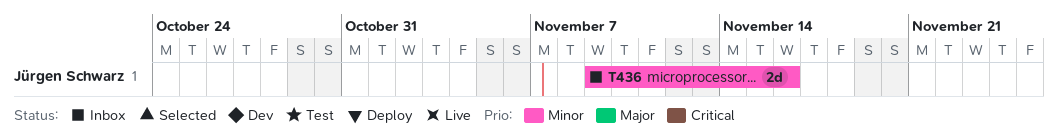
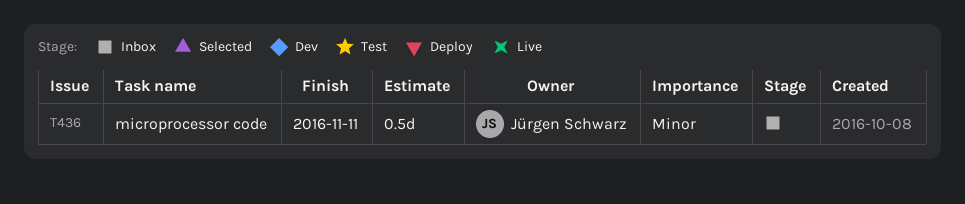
T436, estimate: 2d -> 0.5d
T436, due: Nov 16 -> Nov 11

